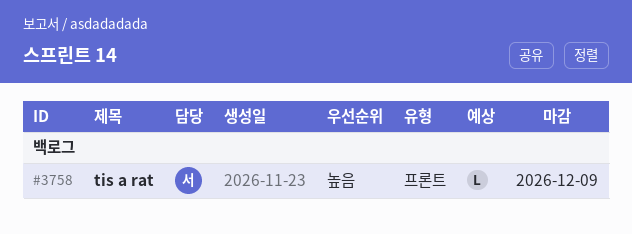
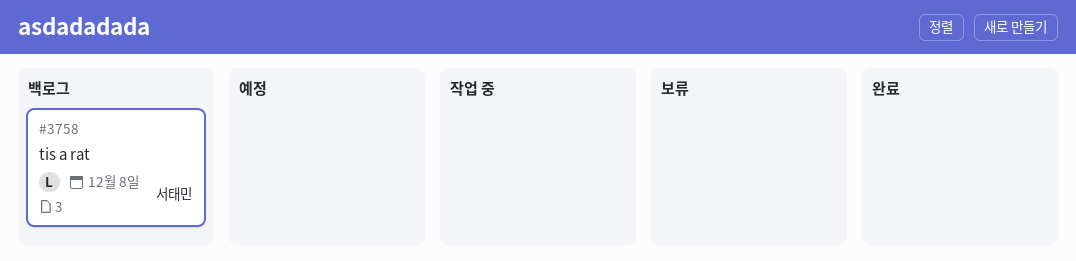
#3758, due: Dec 9 -> Dec 8

